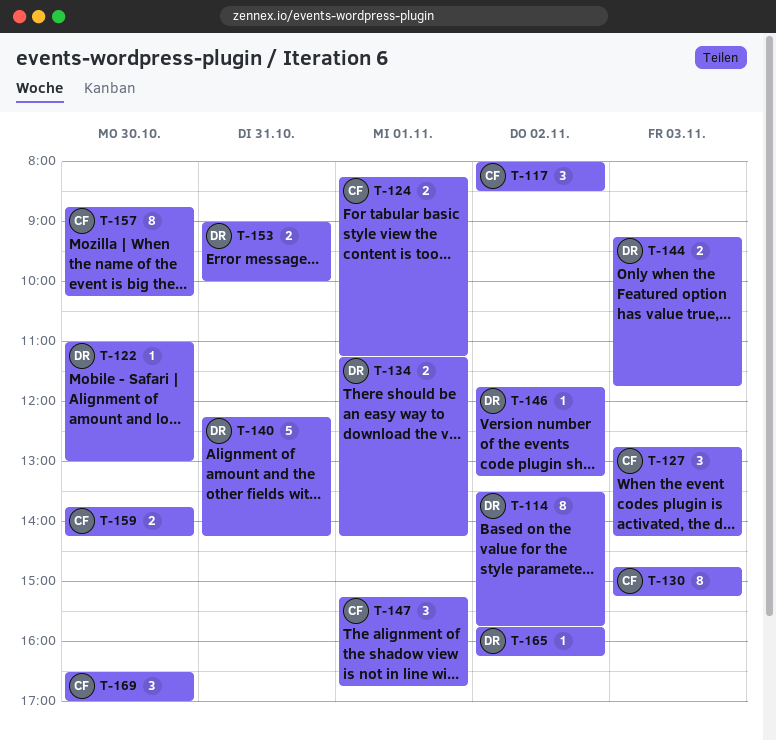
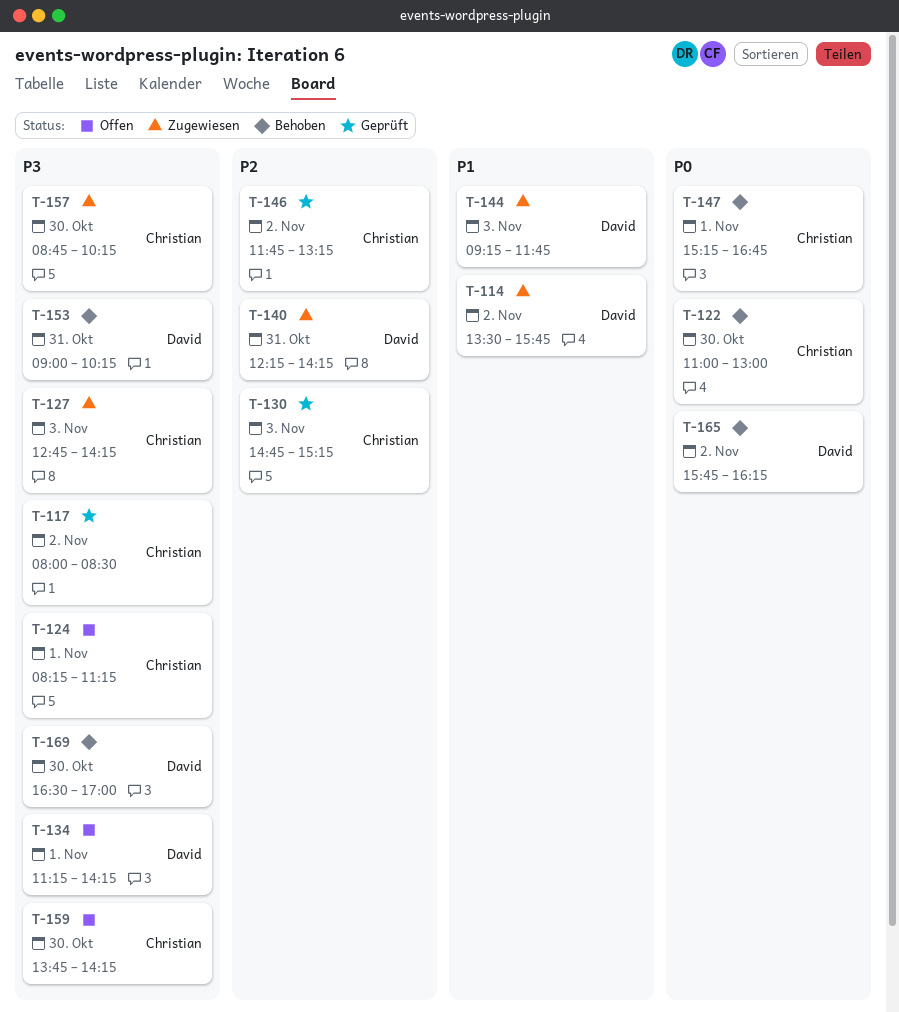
T-122, owner: David -> Christian
T-146, owner: David -> Christian
T-153, ends: 10:00 -> 10:15
T-169, owner: Christian -> David

